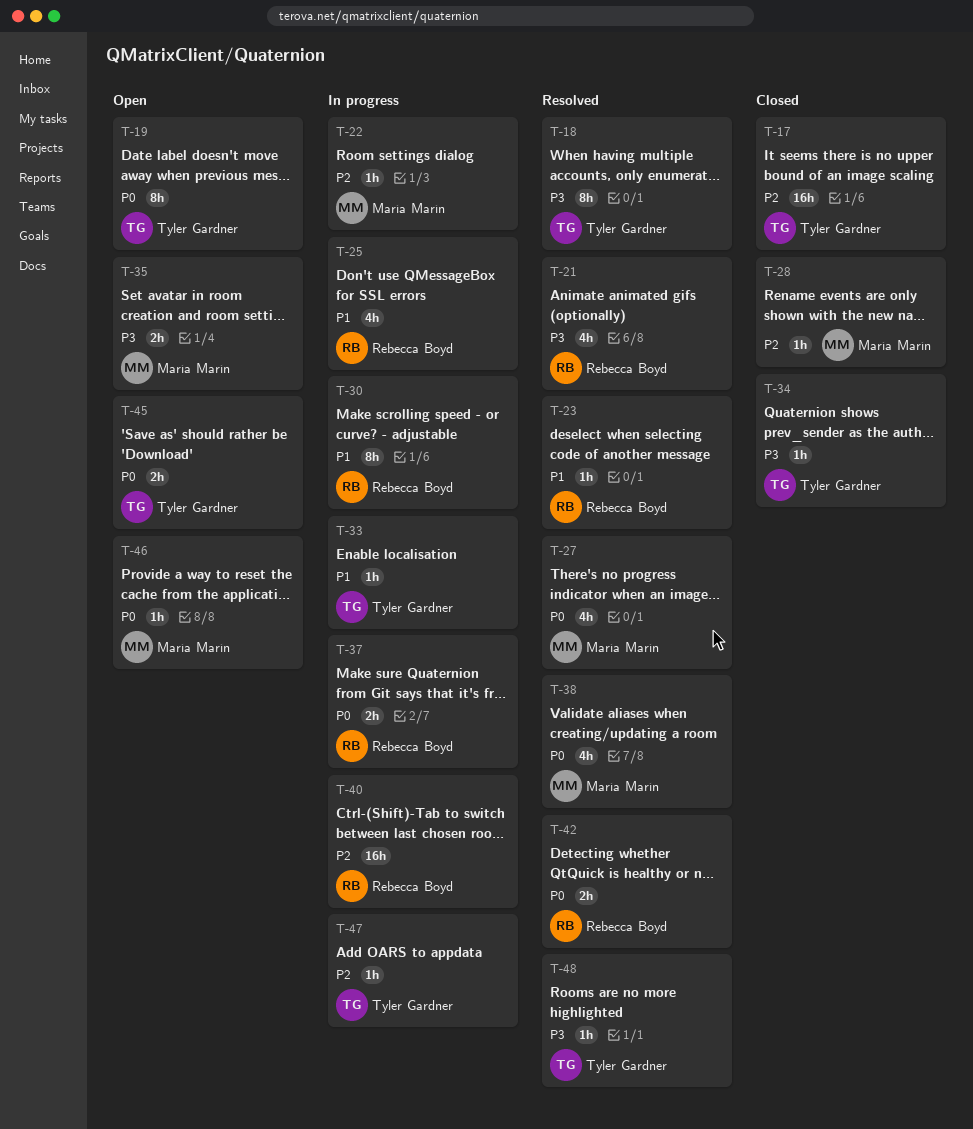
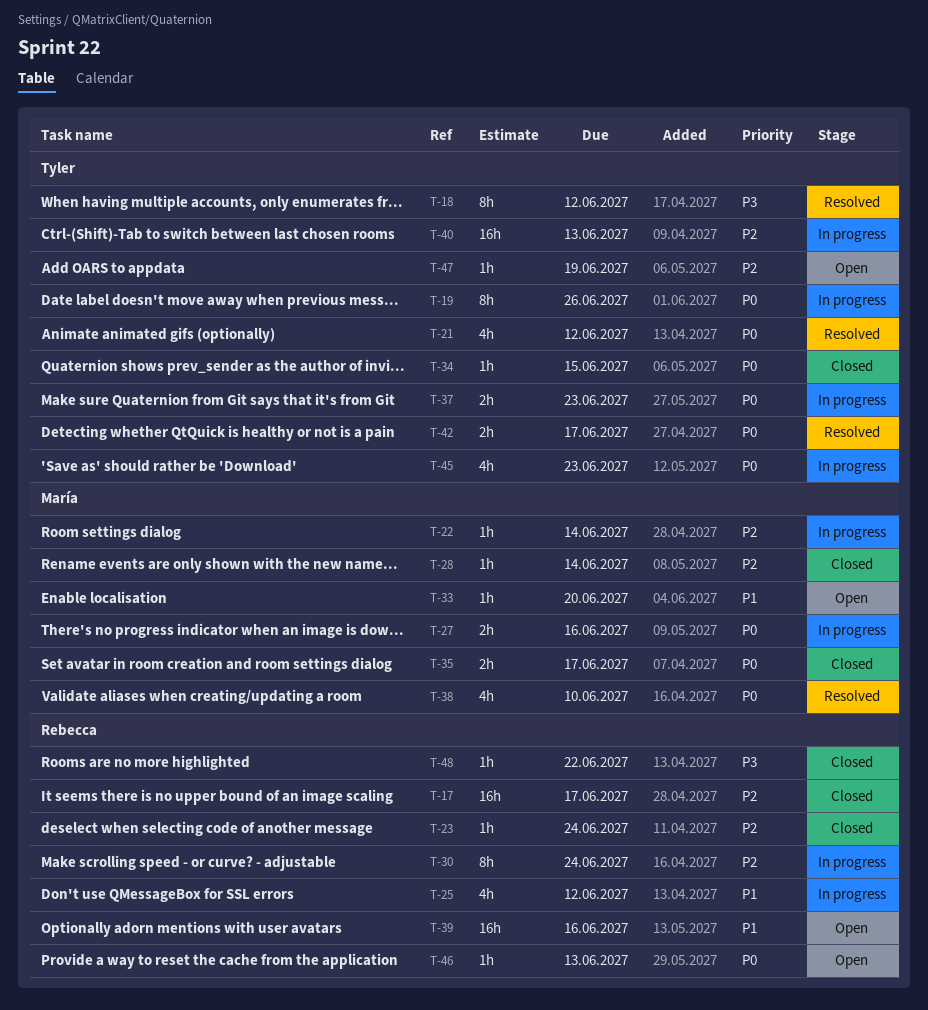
T-17, owner: Tyler Gardner -> Rebecca Boyd
T-19, status: Open -> In progress
T-21, owner: Rebecca Boyd -> Tyler Gardner
T-21, priority: P3 -> P0
T-23, status: Resolved -> Closed
T-23, priority: P1 -> P2
T-27, status: Resolved -> In progress
T-27, estimate: 4h -> 2h
T-30, priority: P1 -> P2
T-33, status: In progress -> Open
T-33, owner: Tyler Gardner -> María Marín
T-34, priority: P3 -> P0
T-35, status: Open -> Closed
T-35, priority: P3 -> P0
T-37, owner: Rebecca Boyd -> Tyler Gardner
T-39: none -> present
T-40, owner: Rebecca Boyd -> Tyler Gardner
T-42, owner: Rebecca Boyd -> Tyler Gardner
T-45, status: Open -> In progress
T-45, estimate: 2h -> 4h
T-46, owner: María Marín -> Rebecca Boyd
T-47, status: In progress -> Open
T-48, status: Resolved -> Closed
T-48, owner: Tyler Gardner -> Rebecca Boyd

